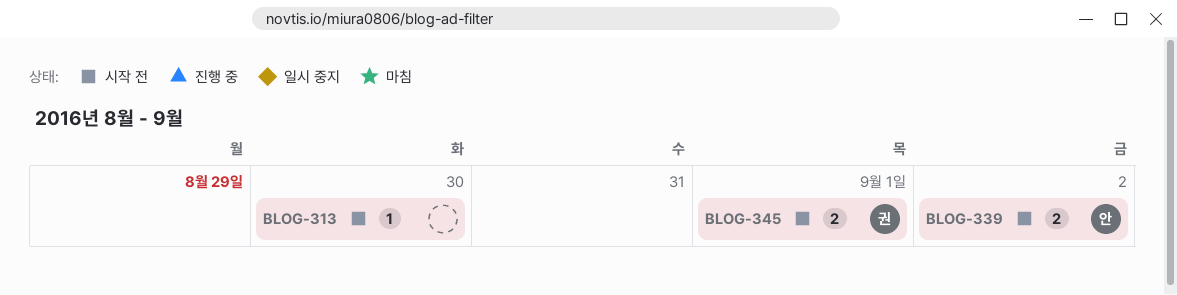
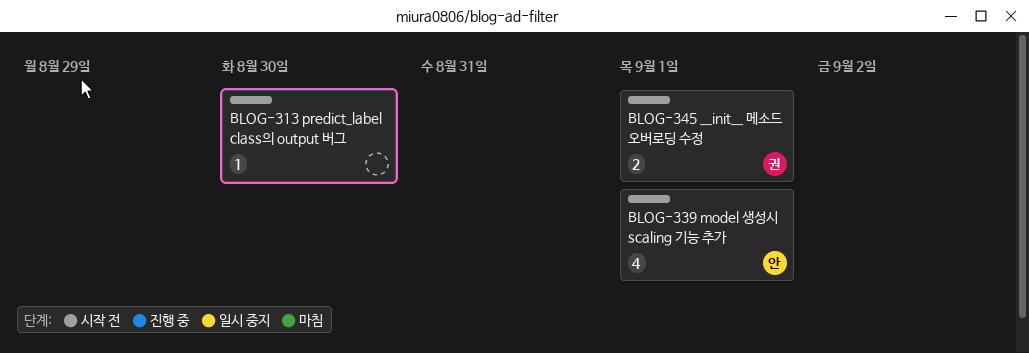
BLOG-339, estimate: 2 -> 4
BLOG-339, due: Sep 2 -> Sep 1

